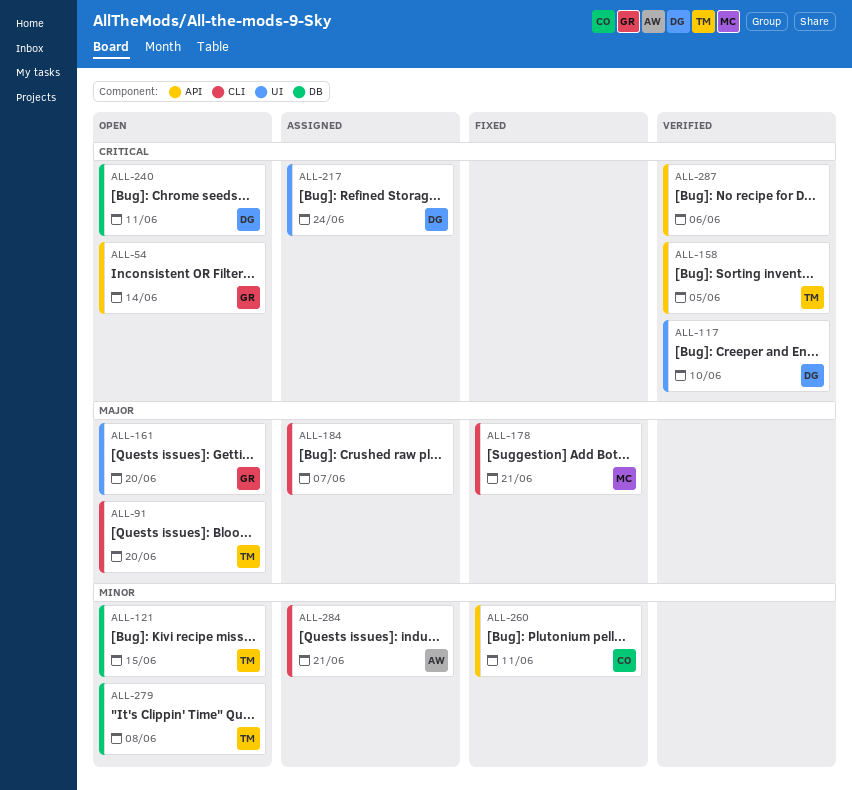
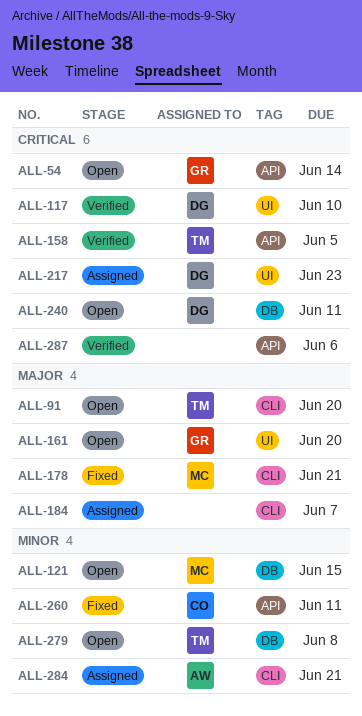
ALL-121, owner: TM -> MC
ALL-217, due: Jun 24 -> Jun 23

